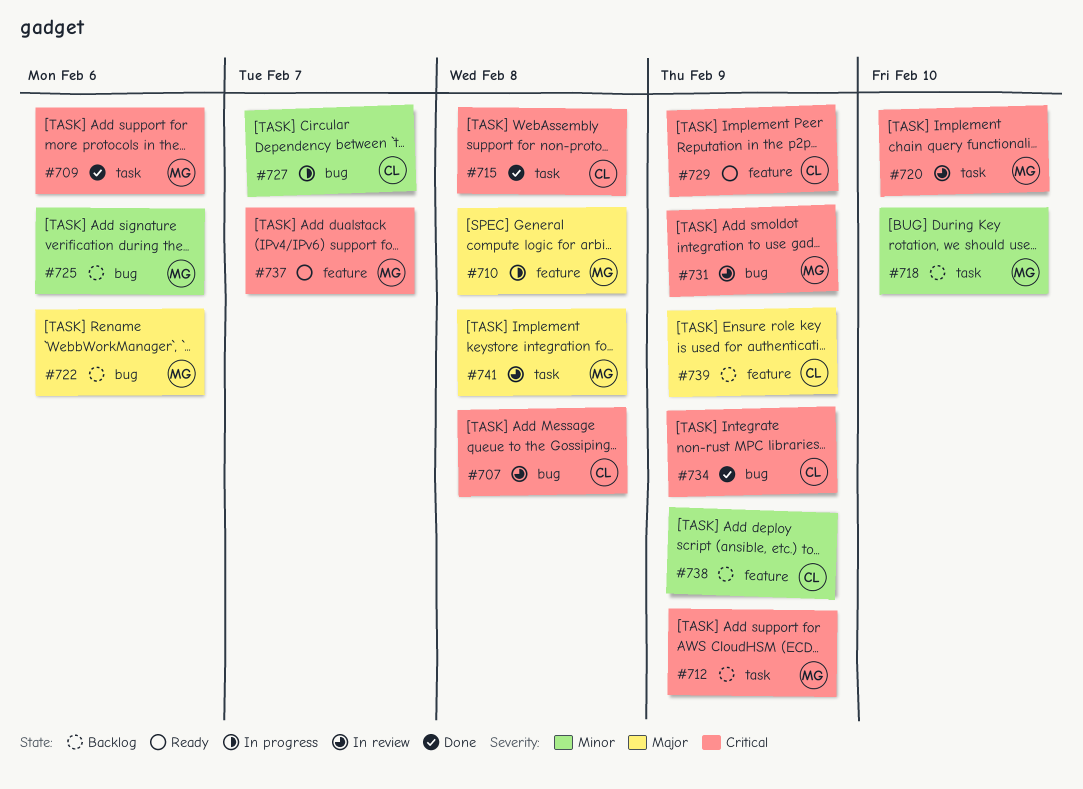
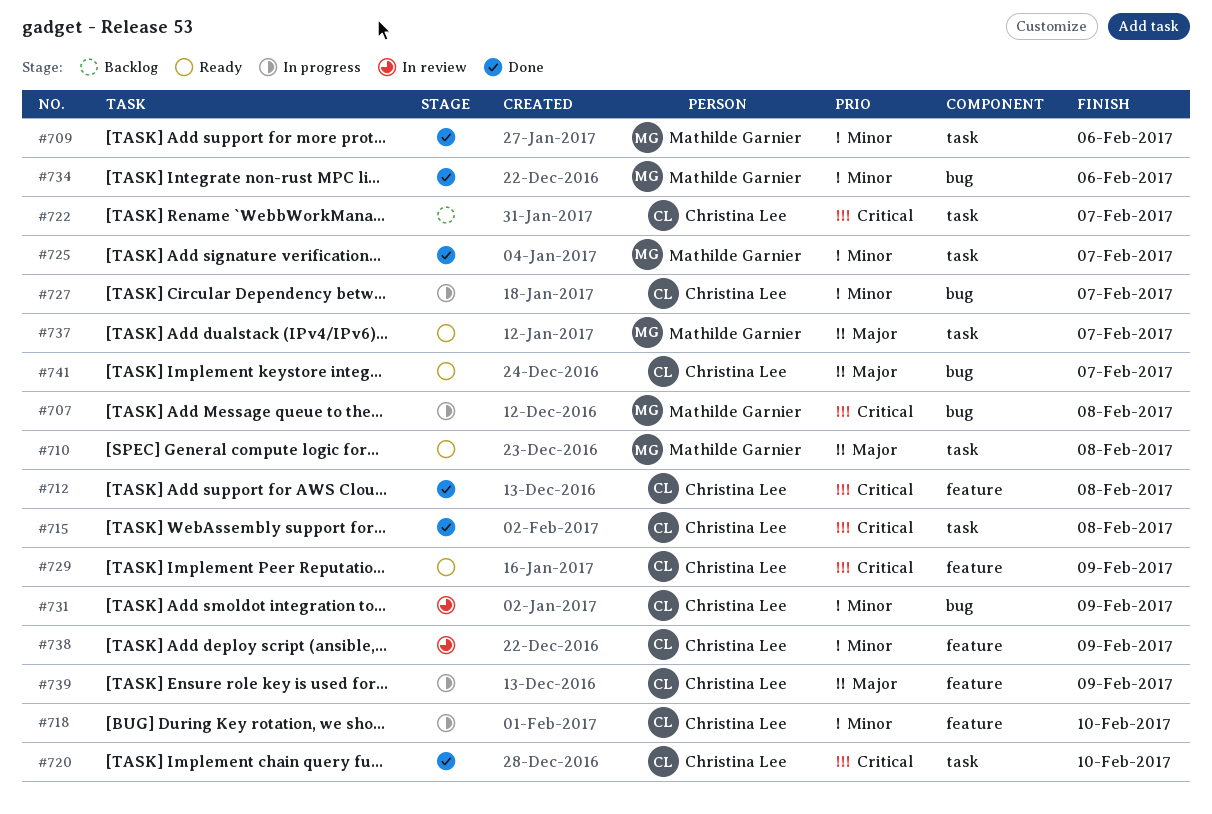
#707, status: In review -> In progress
#707, owner: Christina Lee -> Mathilde Garnier
#709, priority: Critical -> Minor
#710, status: In progress -> Ready
#710, label: feature -> task
#712, status: Backlog -> Done
#712, owner: Mathilde Garnier -> Christina Lee
#712, label: task -> feature
#712, due: Feb 9 -> Feb 8
#718, status: Backlog -> In progress
#718, owner: Mathilde Garnier -> Christina Lee
#718, label: task -> feature
#720, status: In review -> Done
#720, owner: Mathilde Garnier -> Christina Lee
#722, owner: Mathilde Garnier -> Christina Lee
#722, priority: Major -> Critical
#722, label: bug -> task
#722, due: Feb 6 -> Feb 7
#725, status: Backlog -> Done
#725, label: bug -> task
#725, due: Feb 6 -> Feb 7
#731, owner: Mathilde Garnier -> Christina Lee
#731, priority: Critical -> Minor
#734, owner: Christina Lee -> Mathilde Garnier
#734, priority: Critical -> Minor
#734, due: Feb 9 -> Feb 6
#737, priority: Critical -> Major
#737, label: feature -> task
#738, status: Backlog -> In review
#739, status: Backlog -> In progress
#741, status: In review -> Ready
#741, owner: Mathilde Garnier -> Christina Lee
#741, label: task -> bug
#741, due: Feb 8 -> Feb 7

